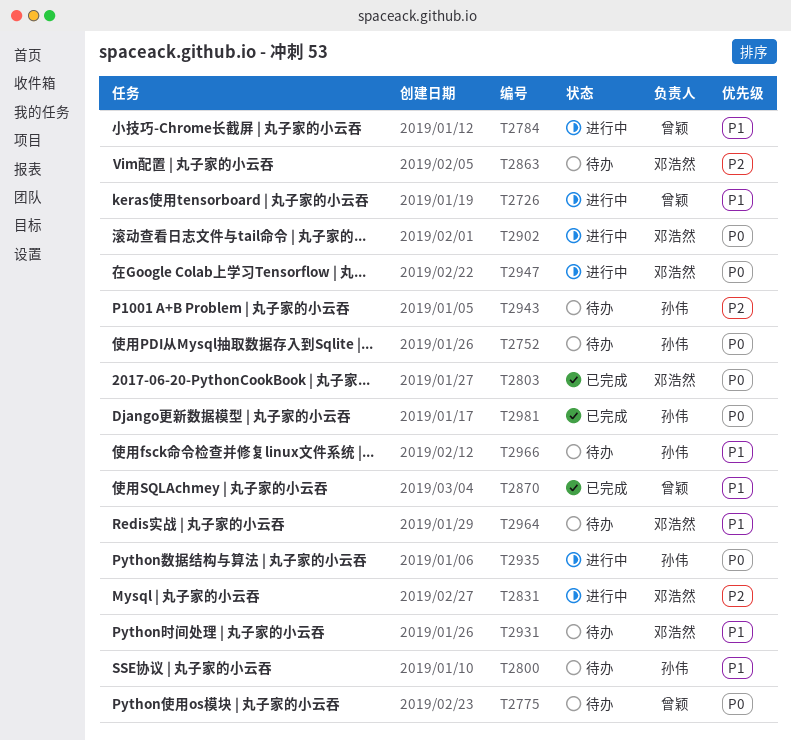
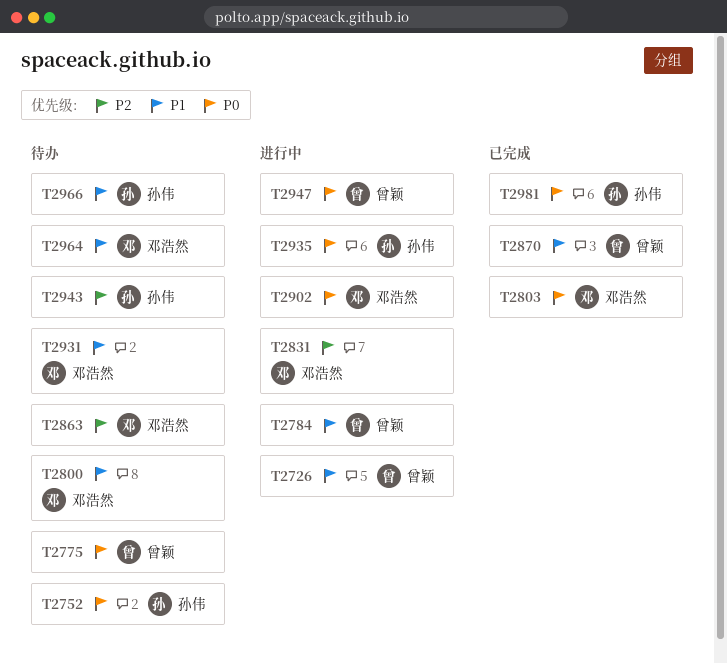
T2800, owner: 孙伟 -> 邓浩然
T2947, owner: 邓浩然 -> 曾颖

